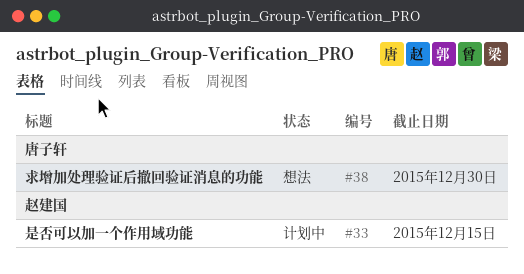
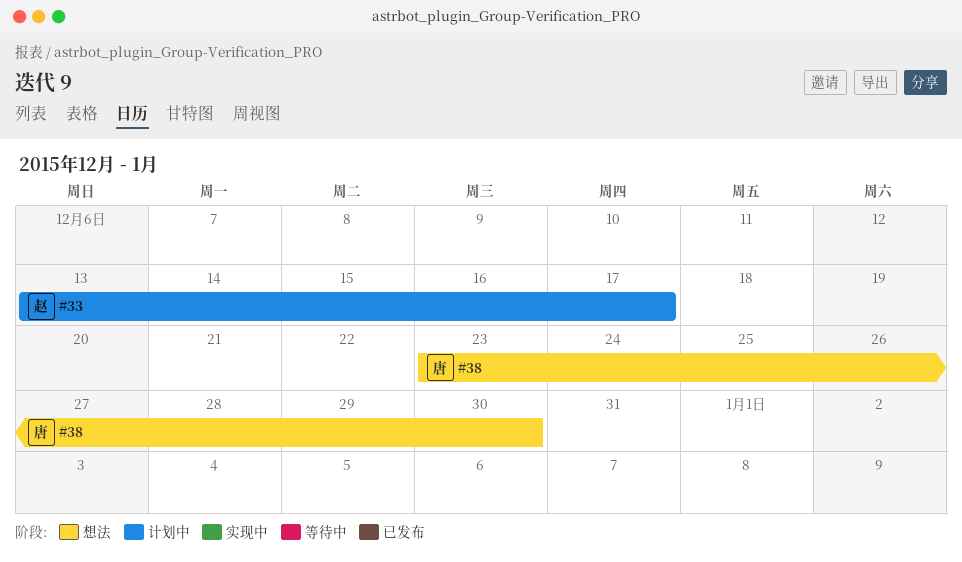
#33, due: Dec 15 -> Dec 17

